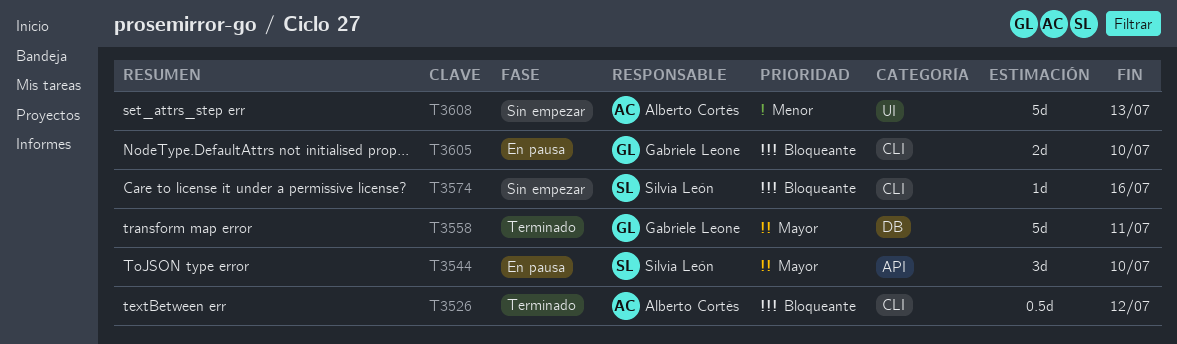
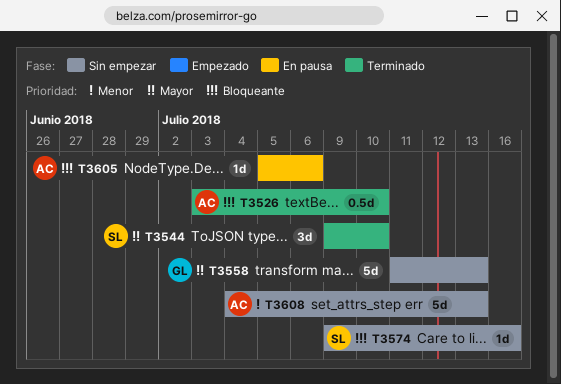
T3526, due: Jul 12 -> Jul 10
T3544, status: En pausa -> Terminado
T3558, status: Terminado -> Sin empezar
T3558, due: Jul 11 -> Jul 13
T3605, owner: Gabriele Leone -> Alberto Cortés
T3605, estimate: 2d -> 1d
T3605, due: Jul 10 -> Jul 6

